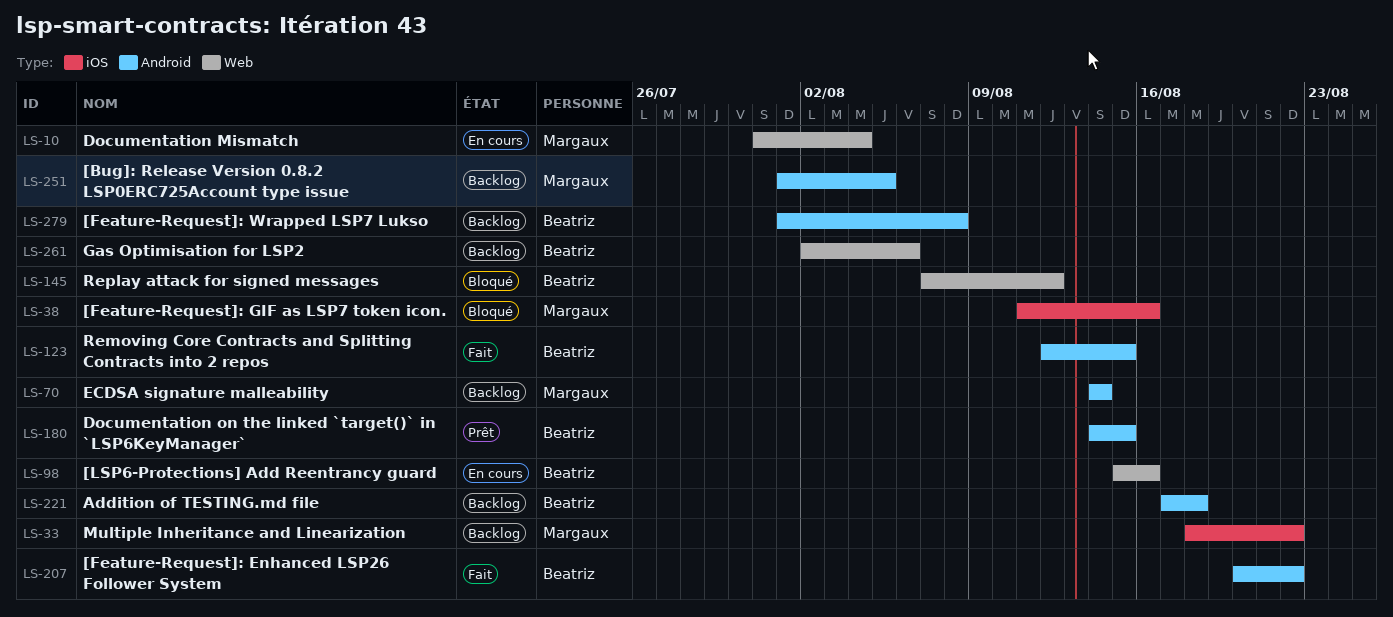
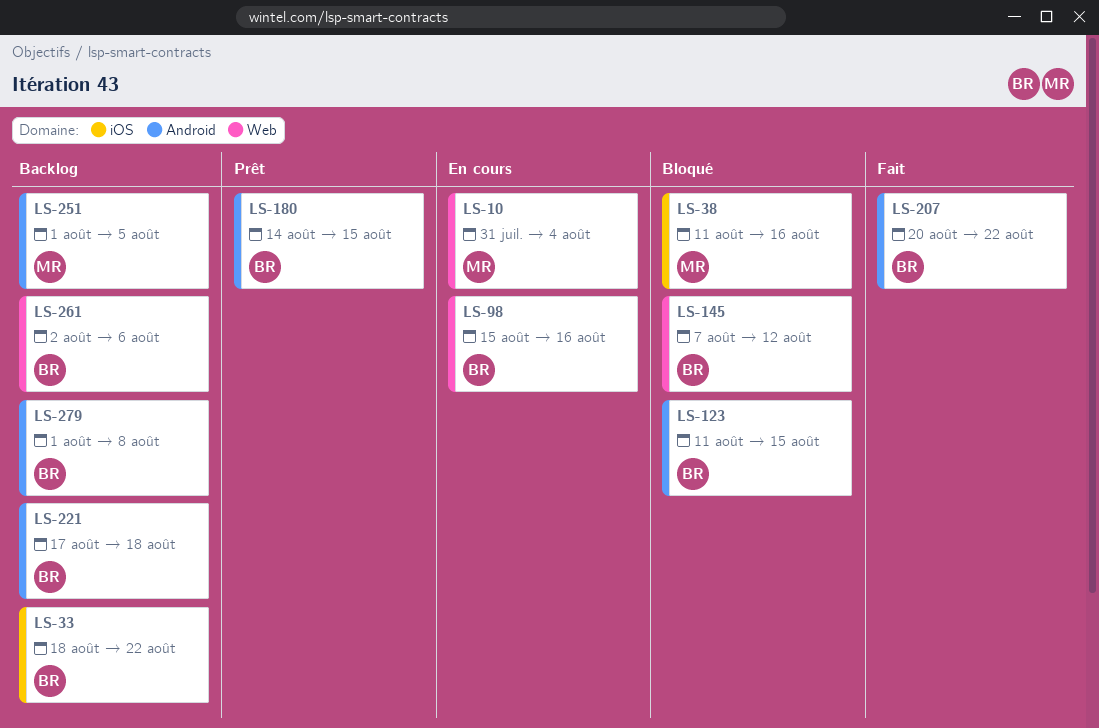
LS-33, owner: Margaux -> Beatriz
LS-70: present -> none
LS-123, status: Fait -> Bloqué
LS-123, start: Aug 12 -> Aug 11

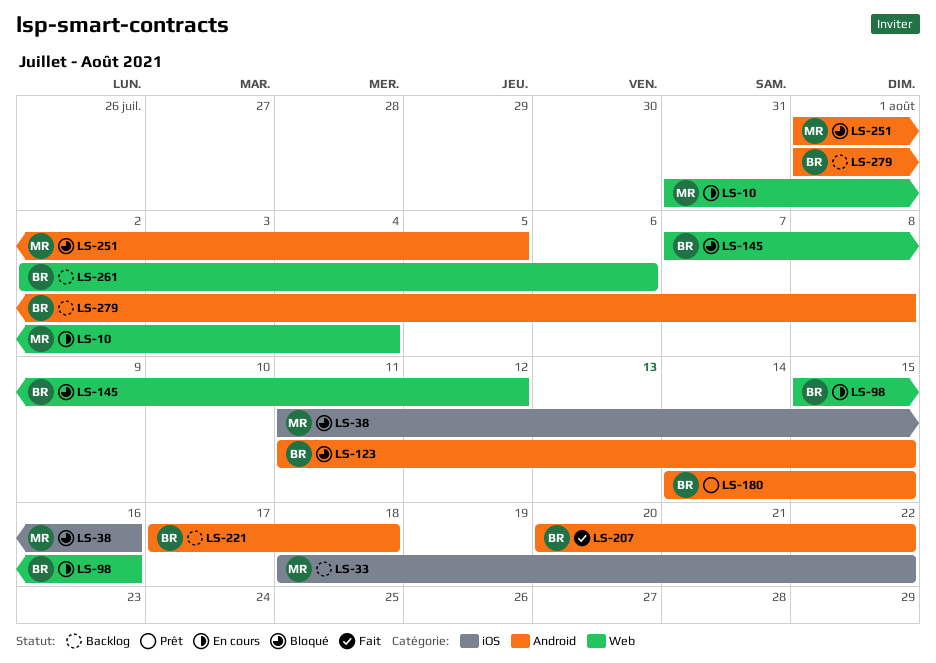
LS-33, owner: BR -> MR
LS-251, status: Backlog -> Bloqué

